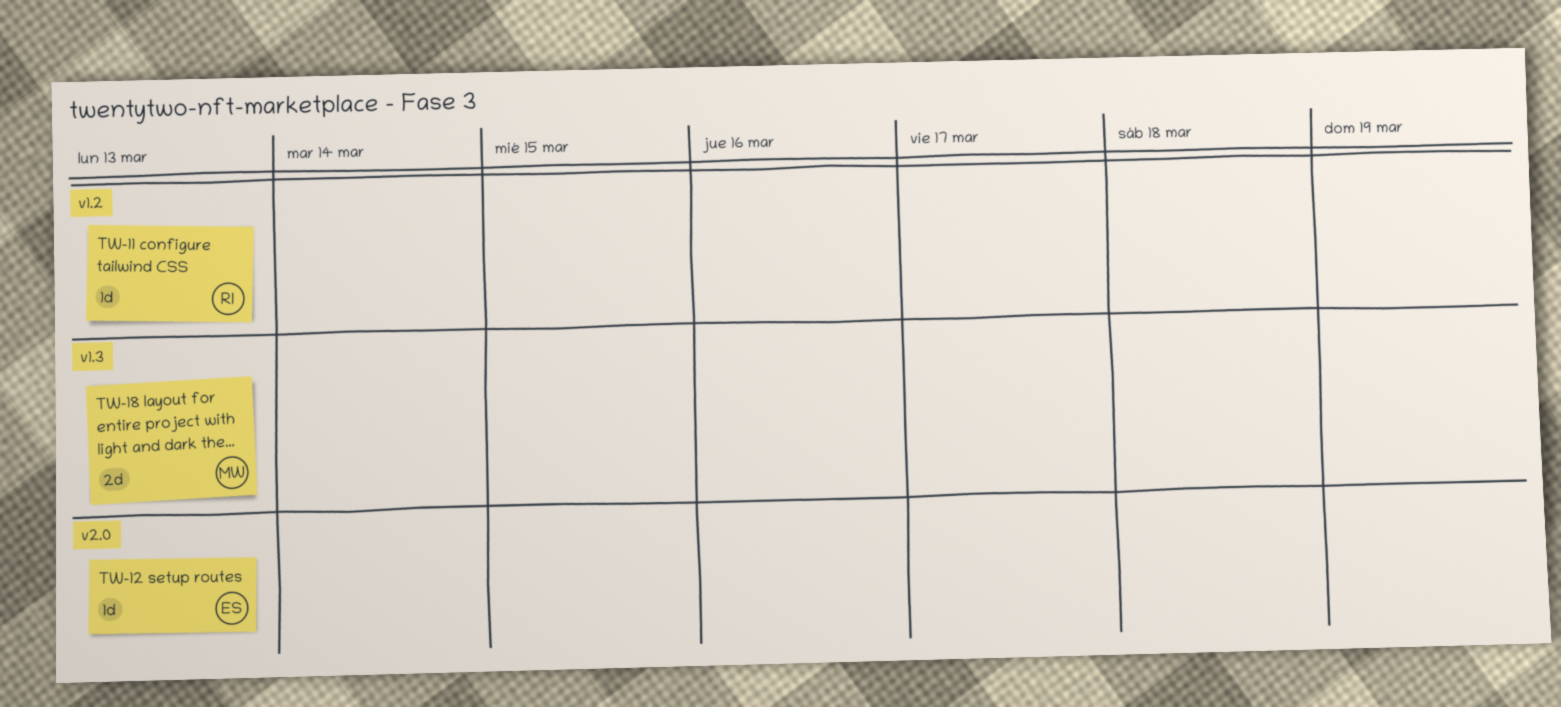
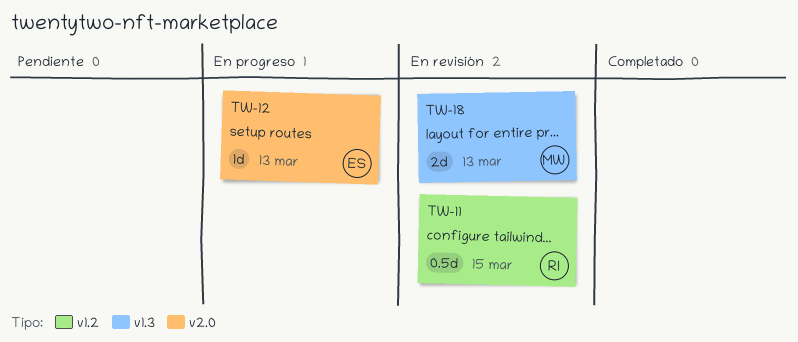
TW-11, estimate: 1d -> 0.5d
TW-11, due: Mar 13 -> Mar 15

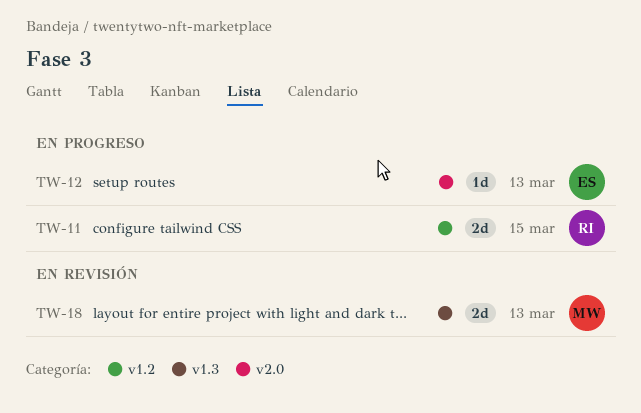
TW-11, status: En revisión -> En progreso
TW-11, estimate: 0.5d -> 2d

